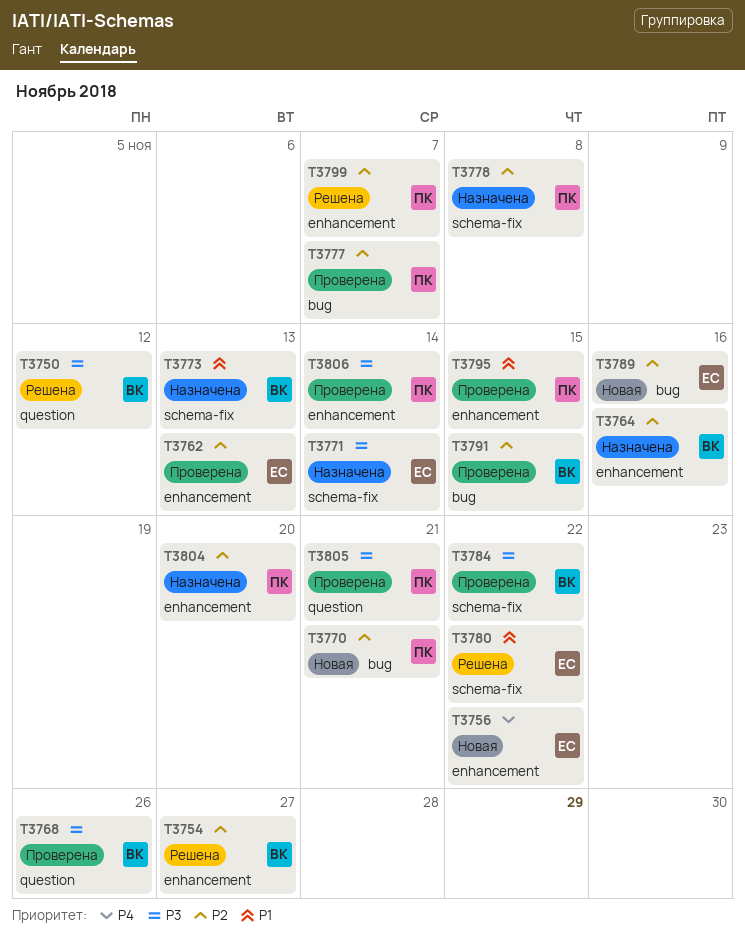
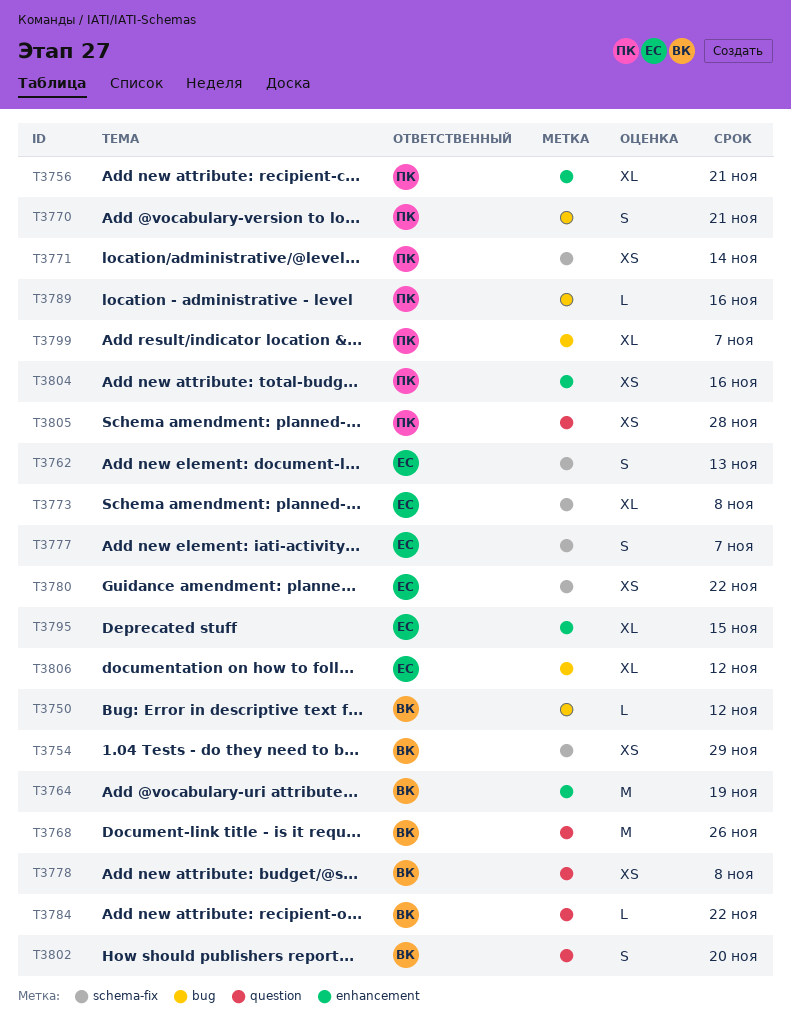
T3750, label: question -> bug
T3754, label: enhancement -> schema-fix
T3754, due: Nov 27 -> Nov 29
T3756, owner: ЕС -> ПК
T3756, due: Nov 22 -> Nov 21
T3762, label: enhancement -> schema-fix
T3764, due: Nov 16 -> Nov 19
T3771, owner: ЕС -> ПК
T3773, owner: ВК -> ЕС
T3773, due: Nov 13 -> Nov 8
T3777, owner: ПК -> ЕС
T3777, label: bug -> schema-fix
T3778, owner: ПК -> ВК
T3778, label: schema-fix -> question
T3784, label: schema-fix -> question
T3789, owner: ЕС -> ПК
T3791: present -> none
T3795, owner: ПК -> ЕС
T3799, label: enhancement -> bug
T3802: none -> present
T3804, due: Nov 20 -> Nov 16
T3805, due: Nov 21 -> Nov 28
T3806, owner: ПК -> ЕС
T3806, label: enhancement -> bug
T3806, due: Nov 14 -> Nov 12

